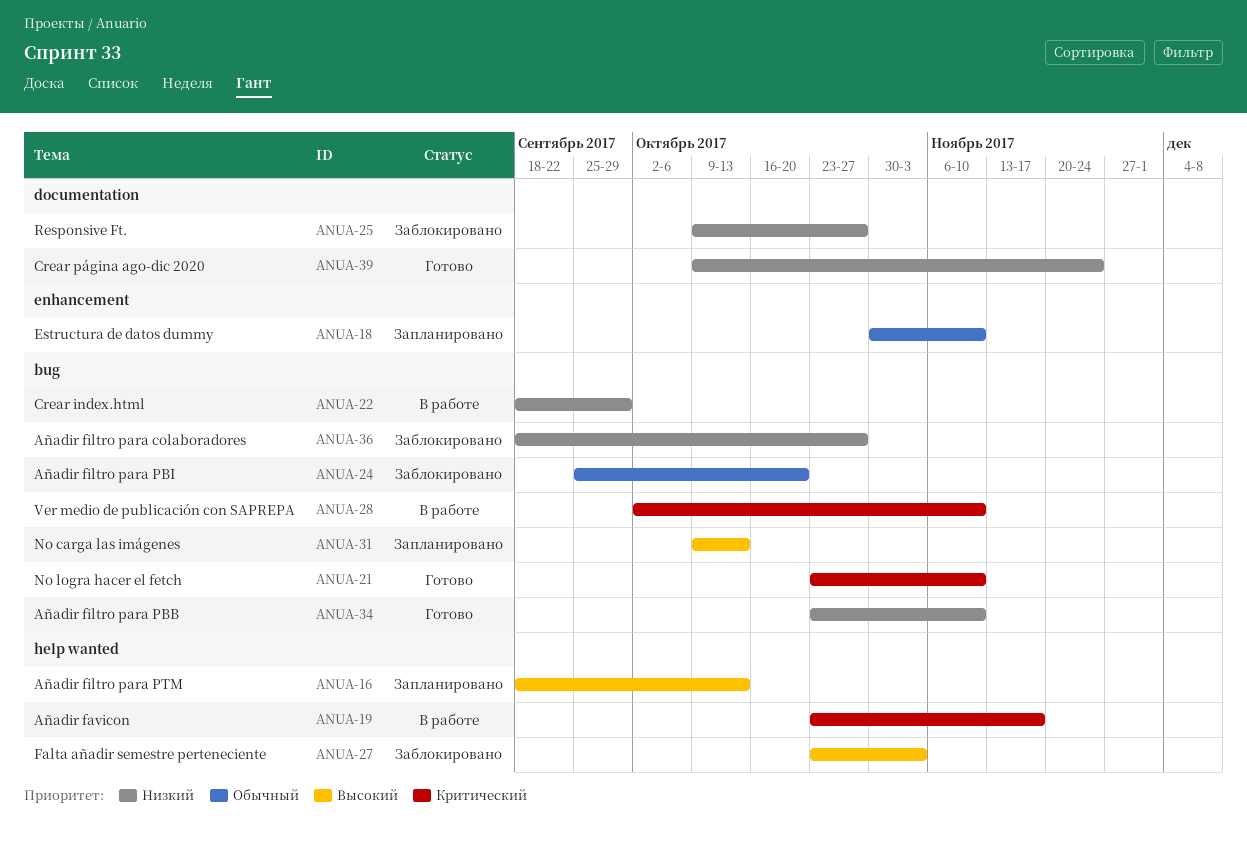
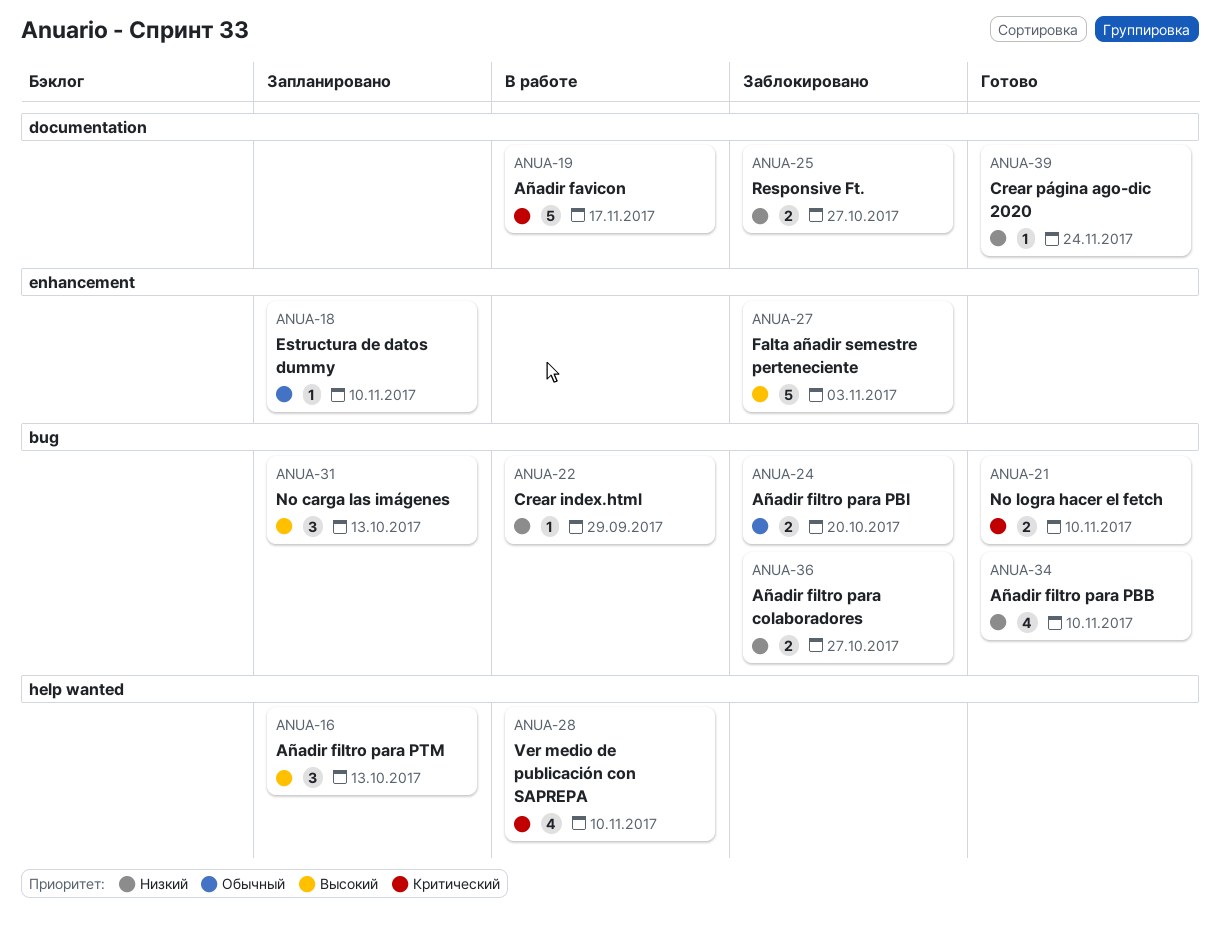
ANUA-19, label: help wanted -> documentation
ANUA-27, label: help wanted -> enhancement
ANUA-28, label: bug -> help wanted

